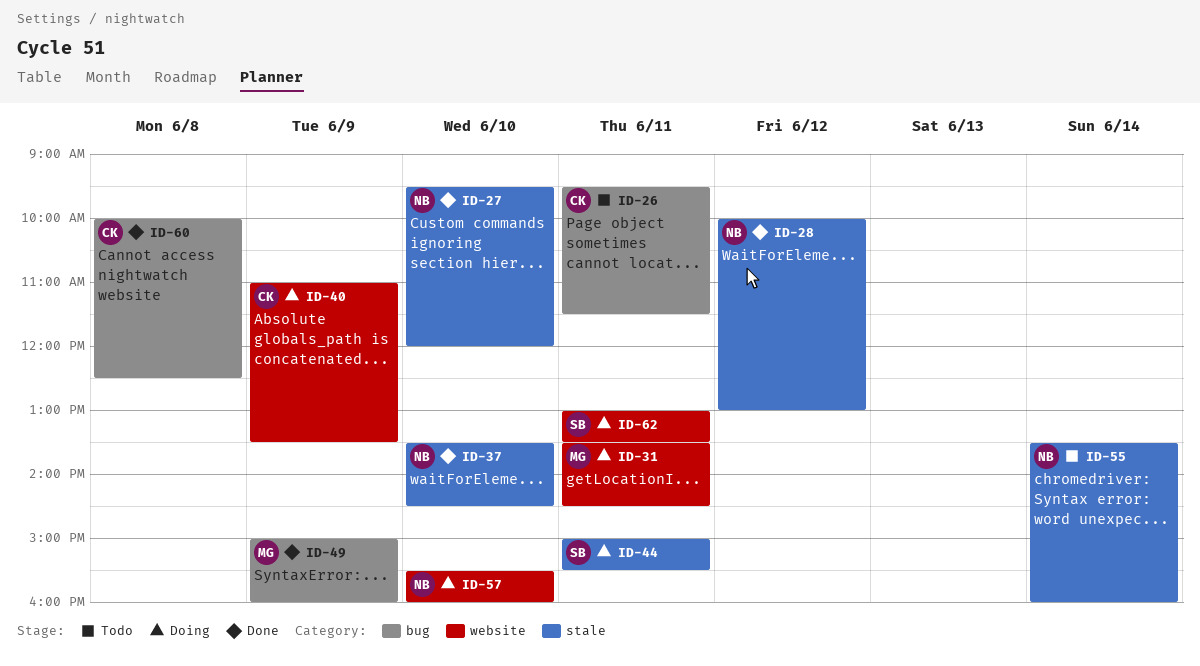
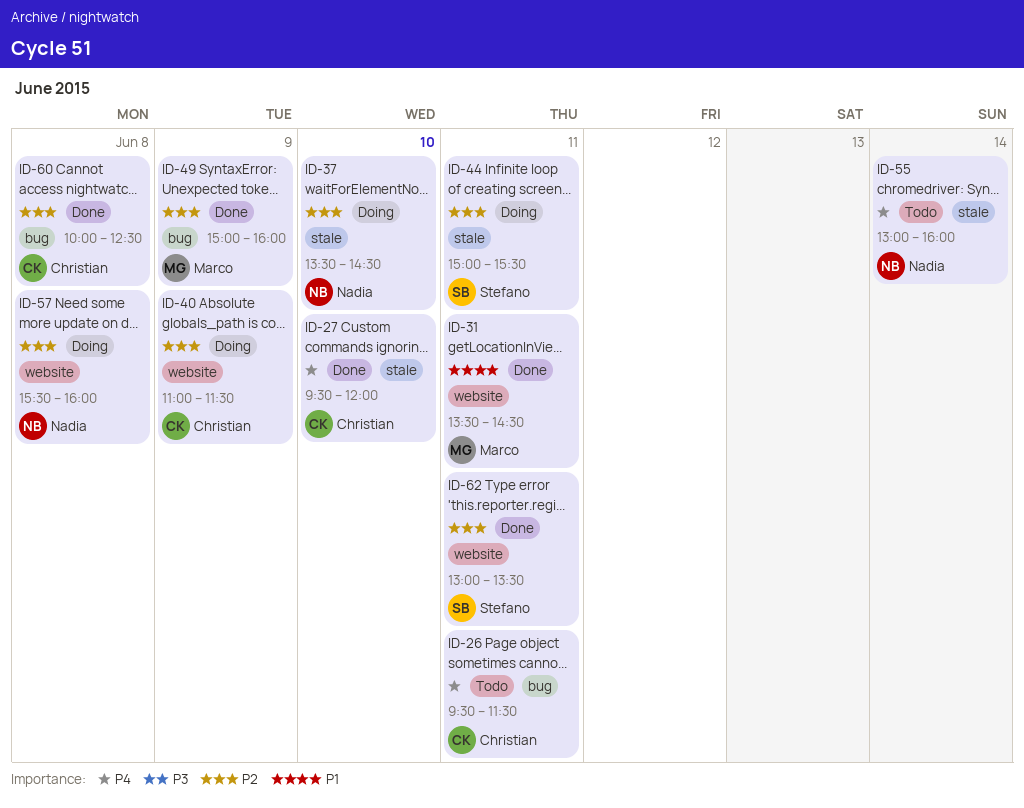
ID-27, owner: Nadia -> Christian
ID-28: present -> none
ID-31, status: Doing -> Done
ID-37, status: Done -> Doing
ID-40, ends: 13:30 -> 11:30
ID-55, begins: 13:30 -> 13:00
ID-57, day: Jun 10 -> Jun 8
ID-62, status: Doing -> Done

